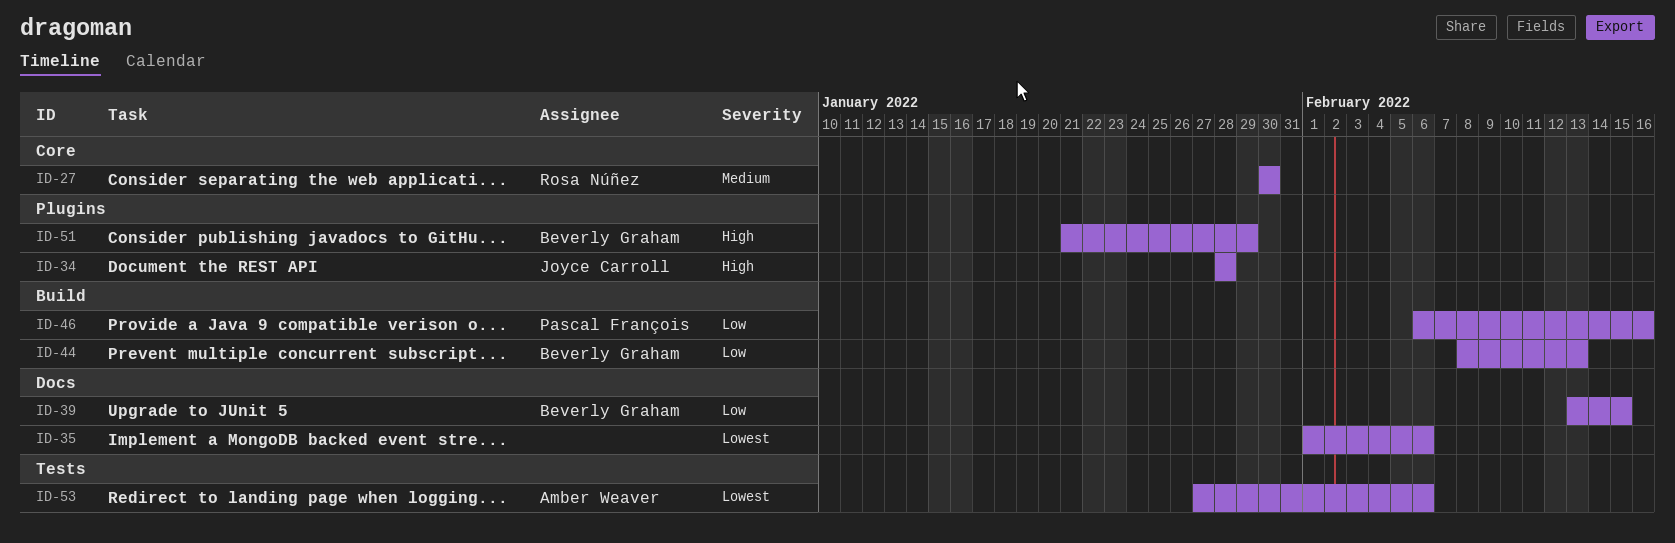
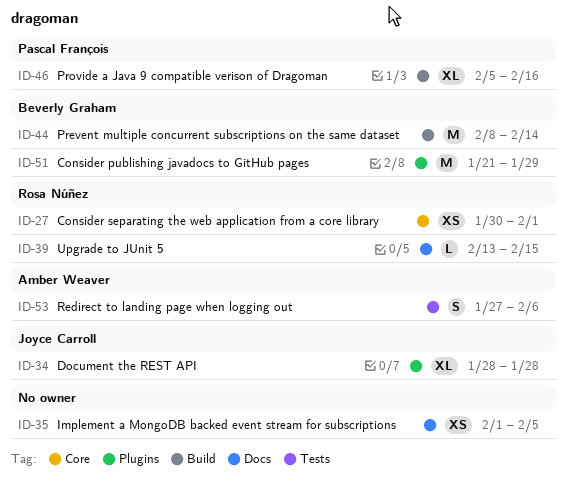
ID-27, due: Jan 30 -> Feb 1
ID-35, due: Feb 6 -> Feb 5
ID-39, owner: Beverly Graham -> Rosa Núñez
ID-44, due: Feb 13 -> Feb 14
ID-46, start: Feb 6 -> Feb 5

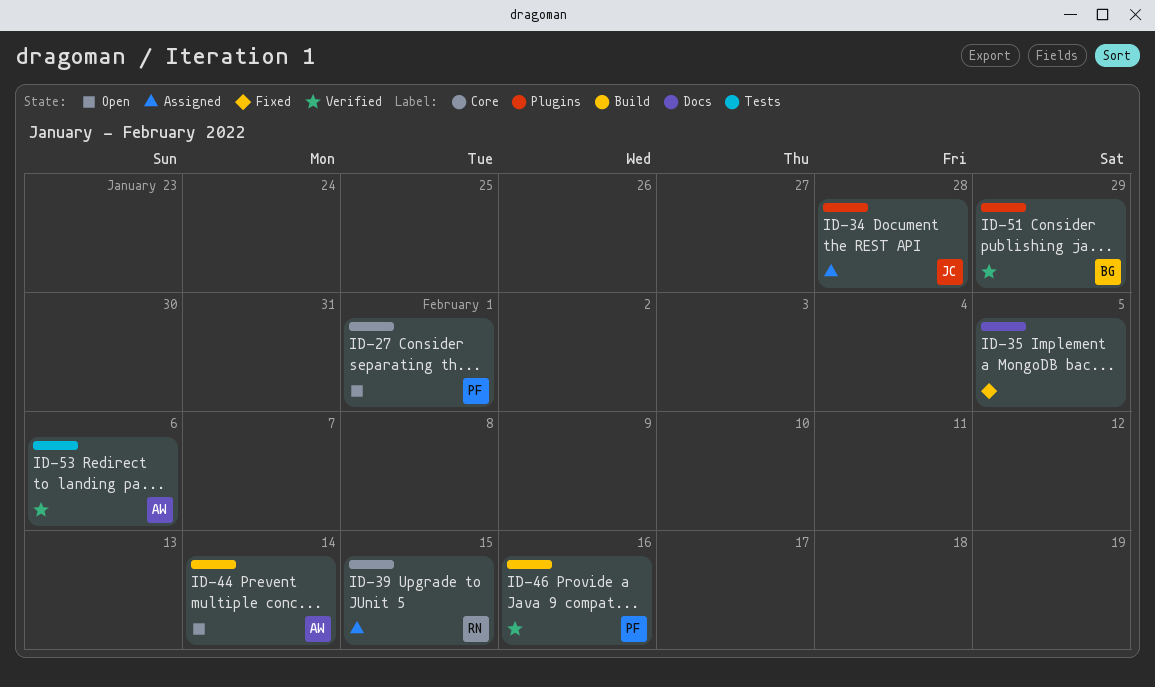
ID-27, owner: Rosa Núñez -> Pascal François
ID-39, label: Docs -> Core
ID-44, owner: Beverly Graham -> Amber Weaver

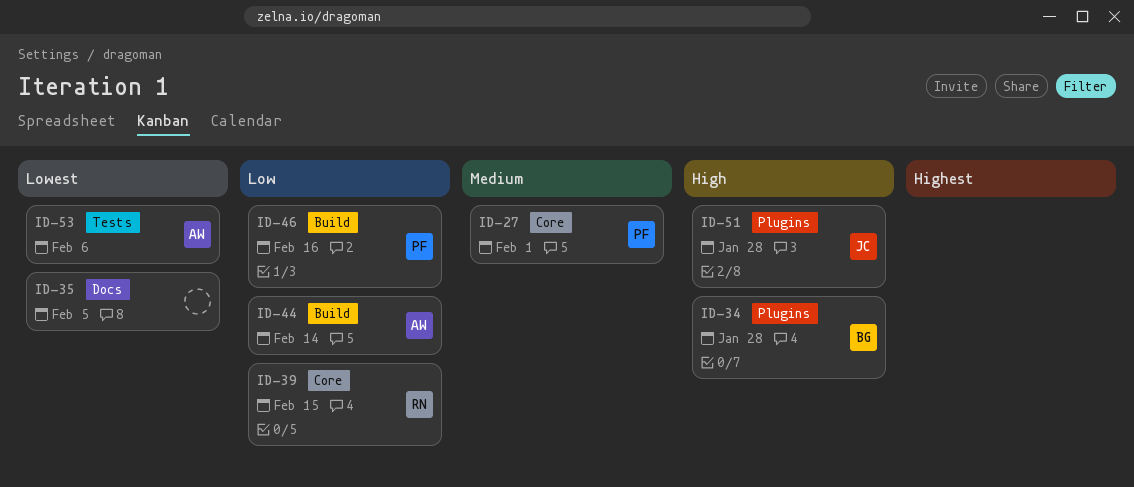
ID-34, owner: JC -> BG
ID-51, owner: BG -> JC
ID-51, due: Jan 29 -> Jan 28

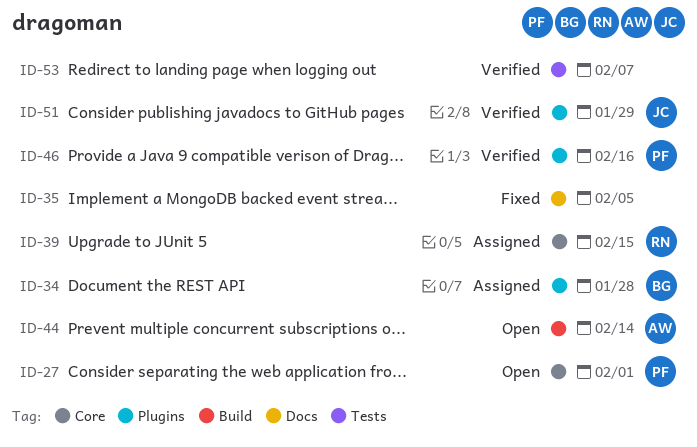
ID-46, label: Build -> Plugins
ID-51, due: Jan 28 -> Jan 29
ID-53, owner: AW -> none
ID-53, due: Feb 6 -> Feb 7

